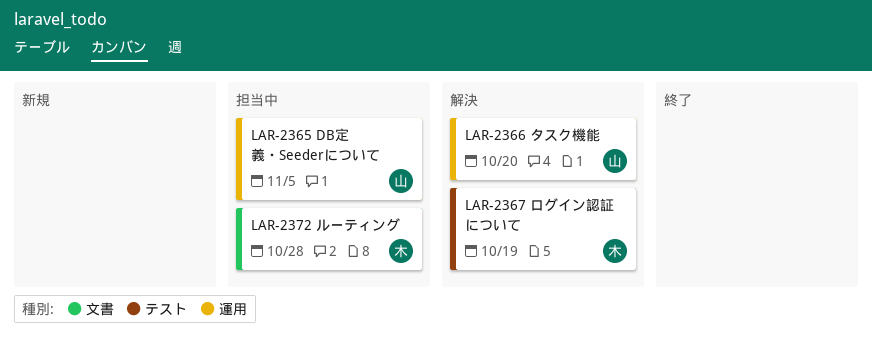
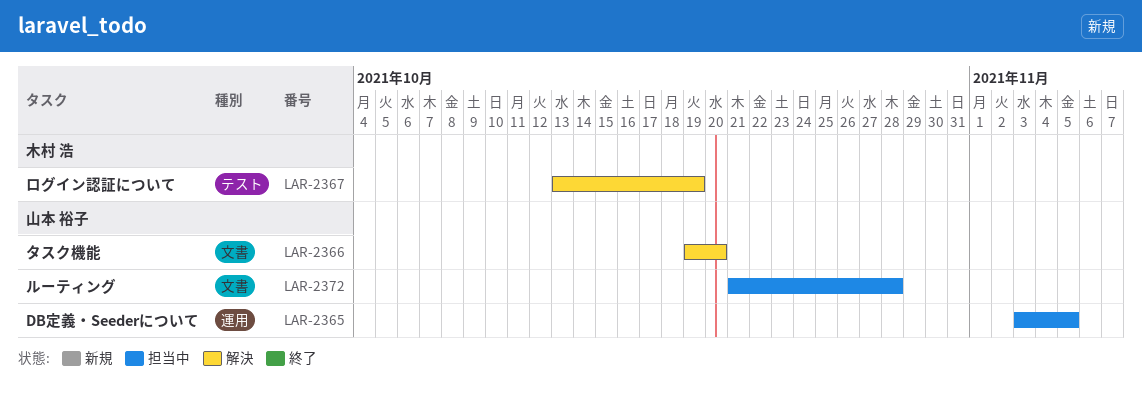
LAR-2366, label: 運用 -> 文書
LAR-2372, owner: 木村 浩 -> 山本 裕子

